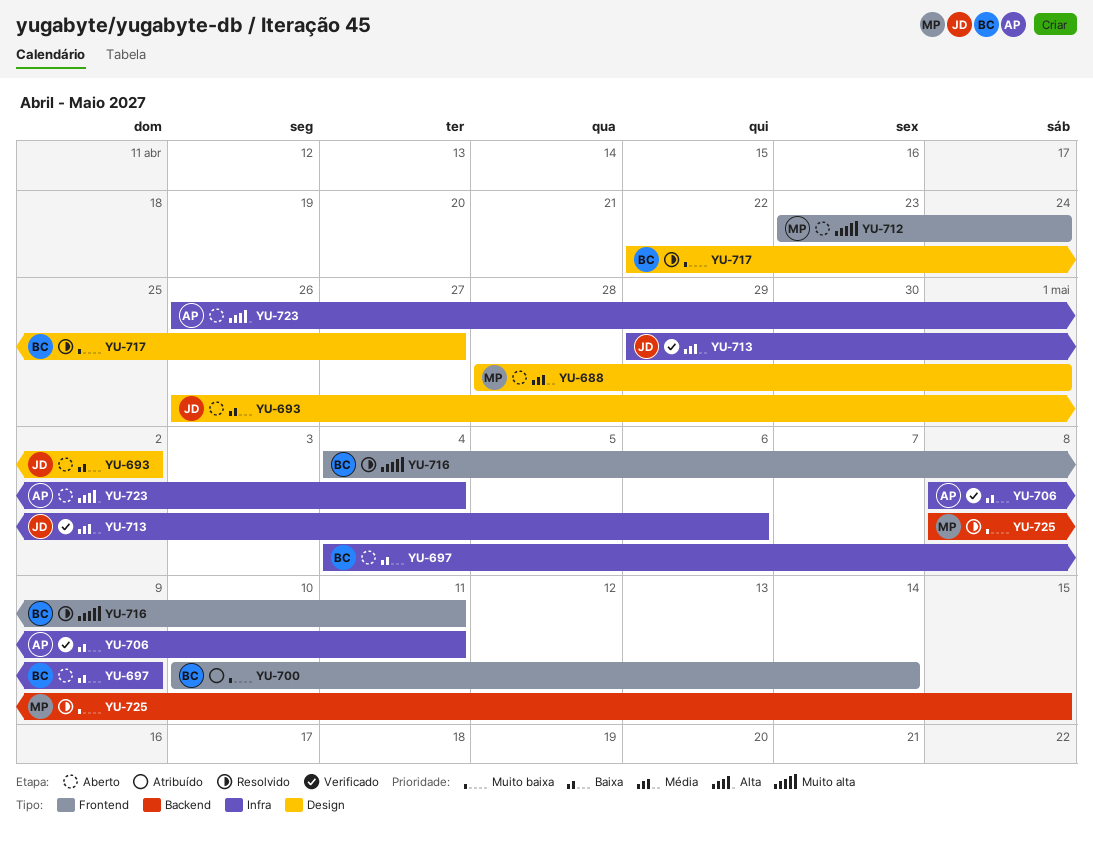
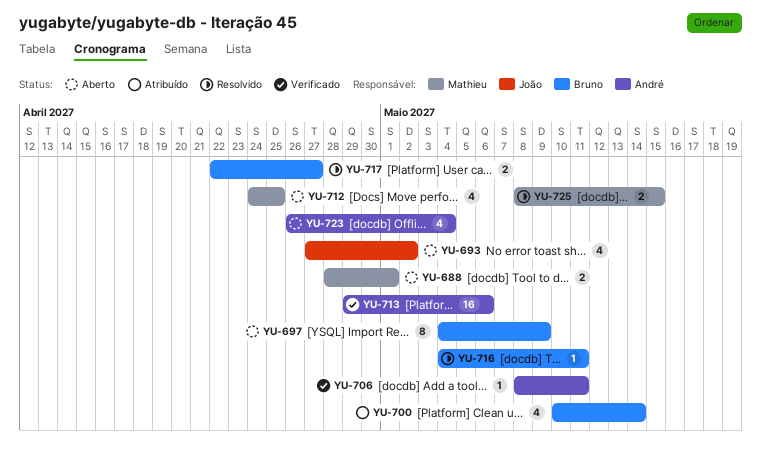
YU-693, start: Apr 26 -> Apr 27
YU-712, start: Apr 23 -> Apr 24
YU-712, due: Apr 24 -> Apr 25
YU-713, owner: João -> André

